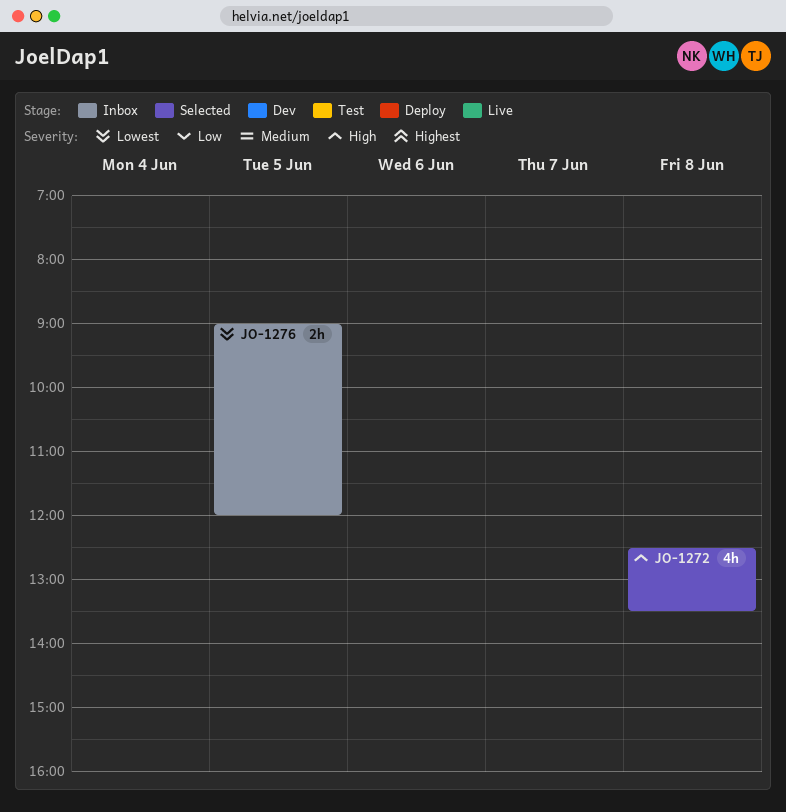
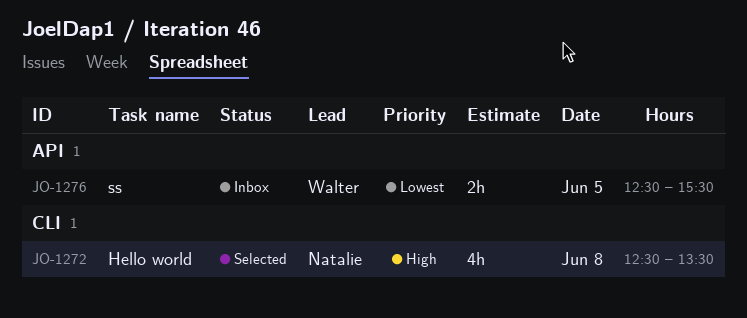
JO-1276, begins: 09:00 -> 12:30
JO-1276, ends: 12:00 -> 15:30

